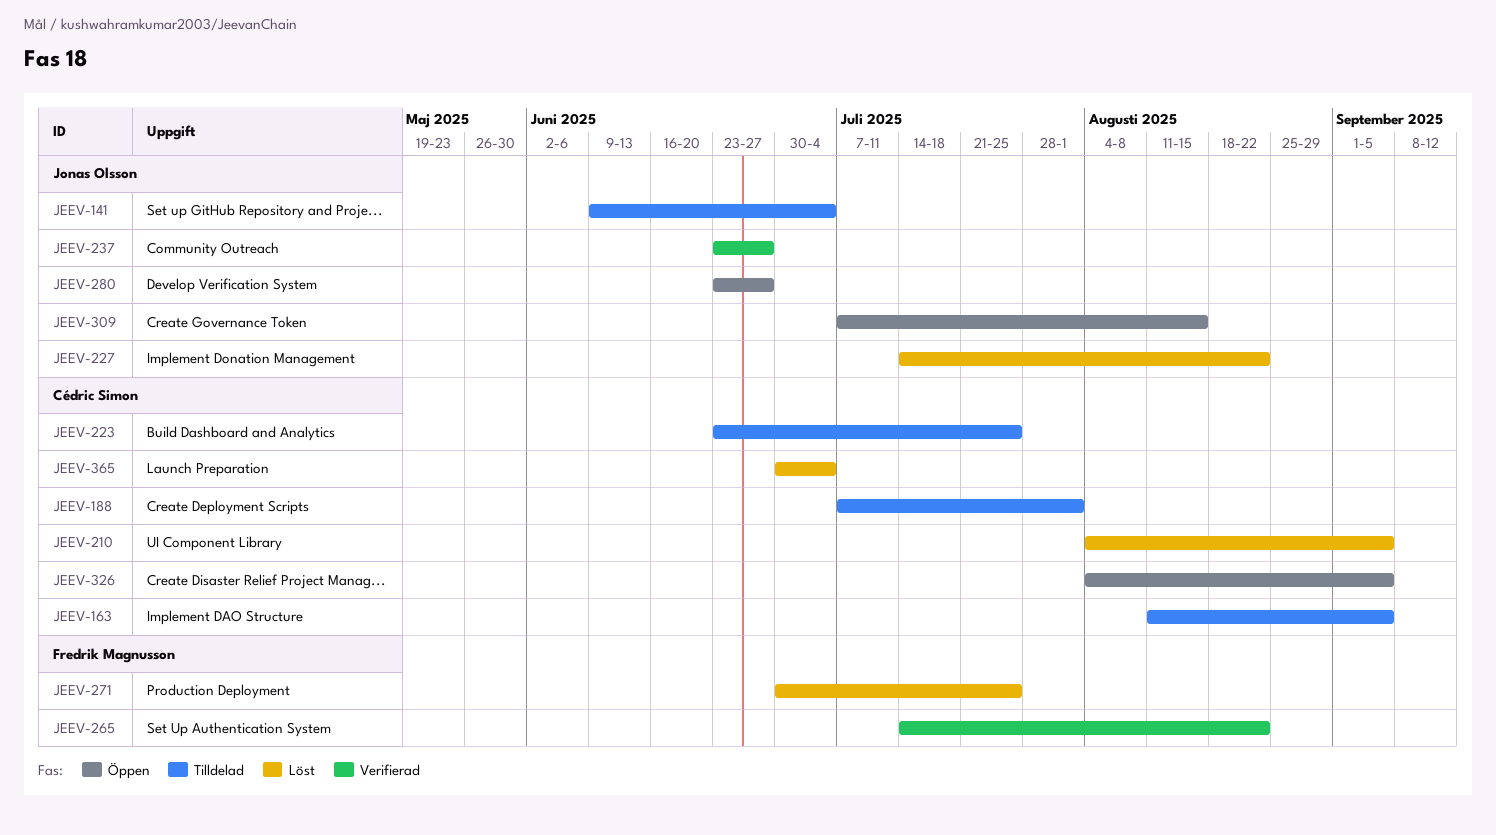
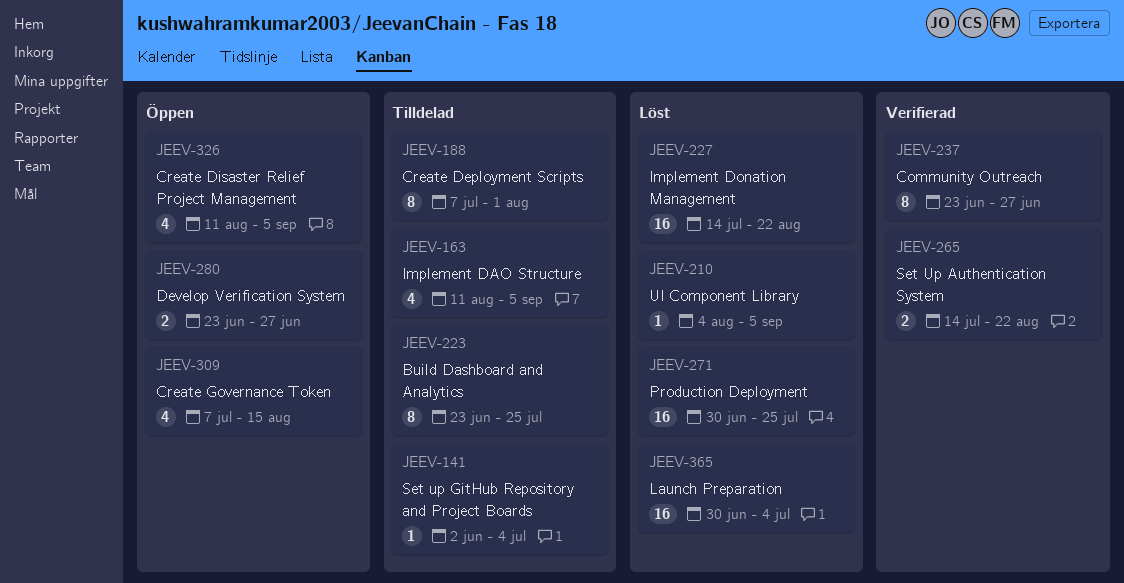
JEEV-141, start: Jun 9 -> Jun 2
JEEV-326, start: Aug 4 -> Aug 11

